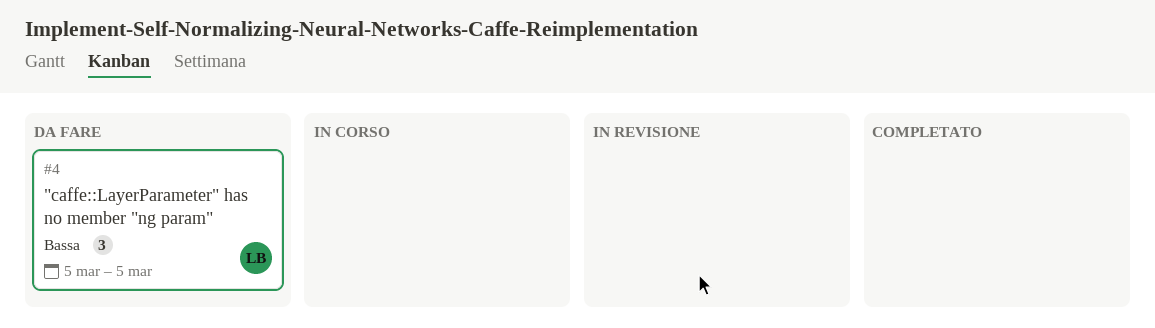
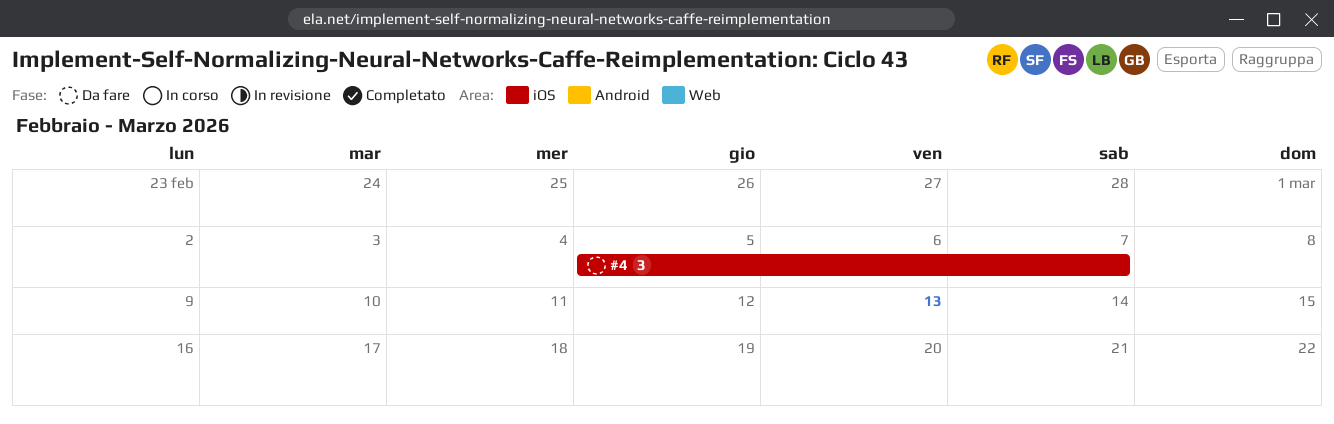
#4, due: Mar 5 -> Mar 7

